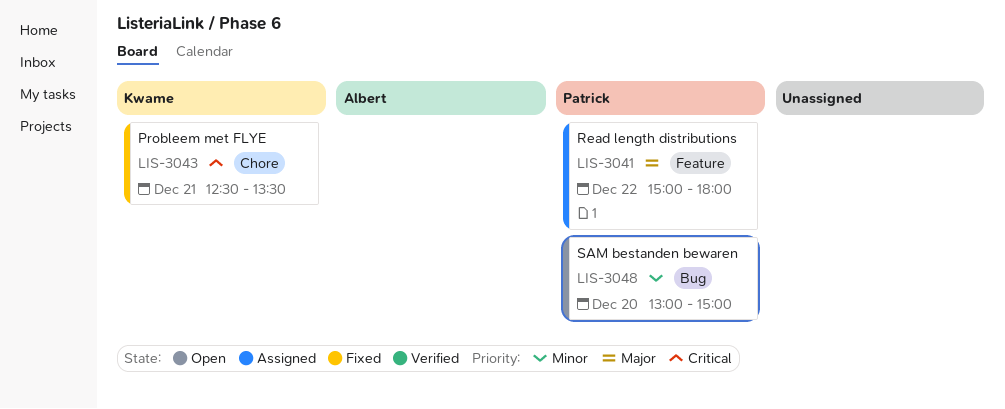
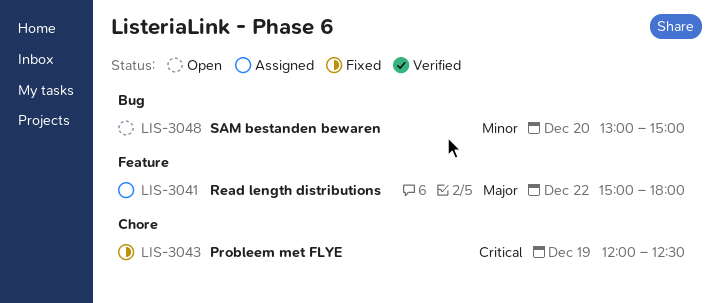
LIS-3043, day: Dec 21 -> Dec 19
LIS-3043, begins: 12:30 -> 12:00
LIS-3043, ends: 13:30 -> 12:30

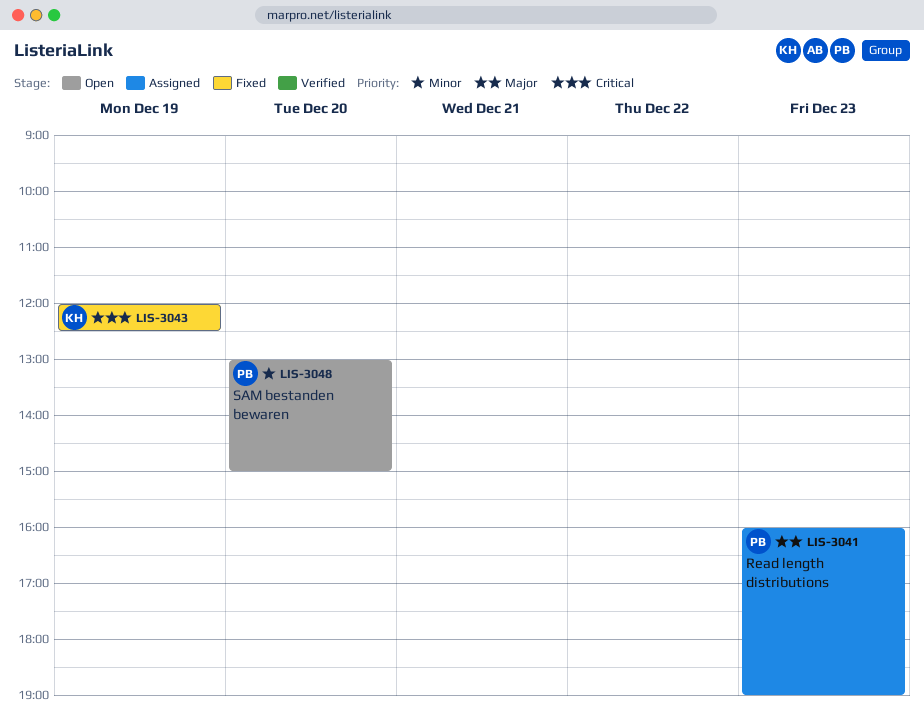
LIS-3041, day: Dec 22 -> Dec 23
LIS-3041, begins: 15:00 -> 16:00
LIS-3041, ends: 18:00 -> 19:00

